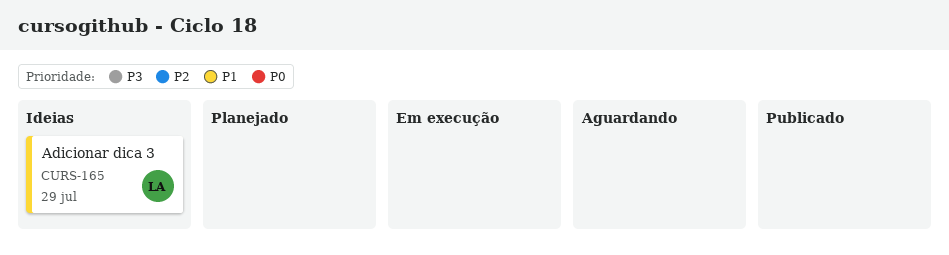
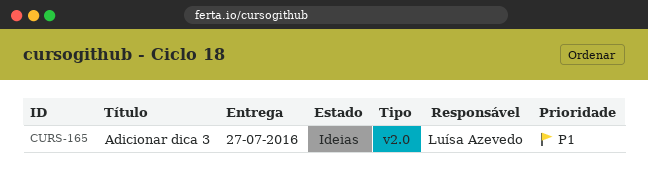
CURS-165, due: Jul 29 -> Jul 27

